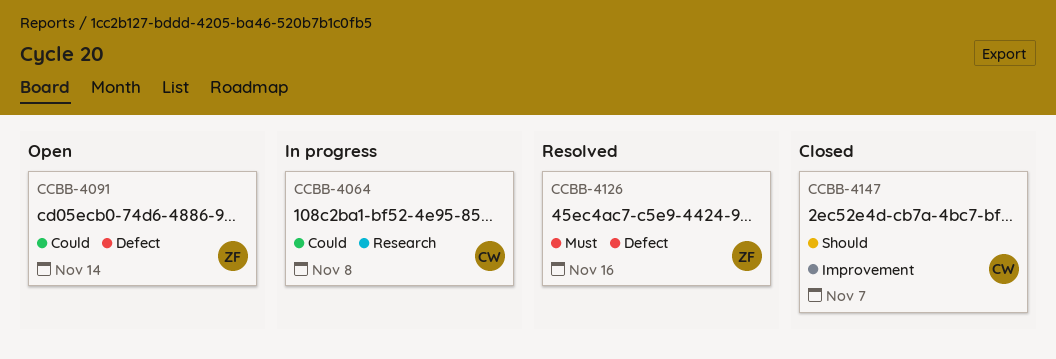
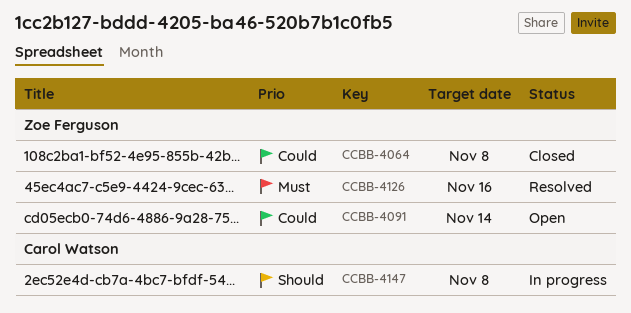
CCBB-4064, status: In progress -> Closed
CCBB-4064, owner: Carol Watson -> Zoe Ferguson
CCBB-4147, status: Closed -> In progress
CCBB-4147, due: Nov 7 -> Nov 8

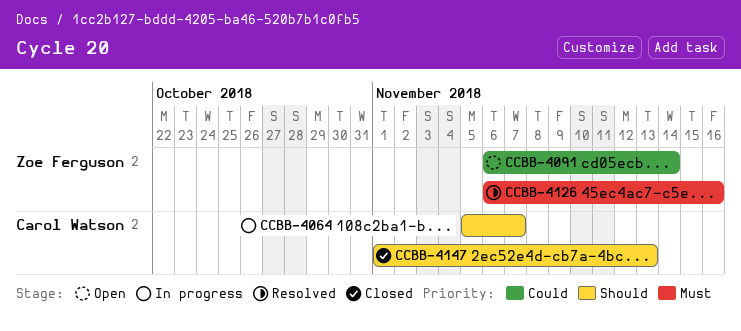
CCBB-4064, status: Closed -> In progress
CCBB-4064, owner: Zoe Ferguson -> Carol Watson
CCBB-4064, priority: Could -> Should
CCBB-4064, due: Nov 8 -> Nov 7
CCBB-4147, status: In progress -> Closed
CCBB-4147, due: Nov 8 -> Nov 13

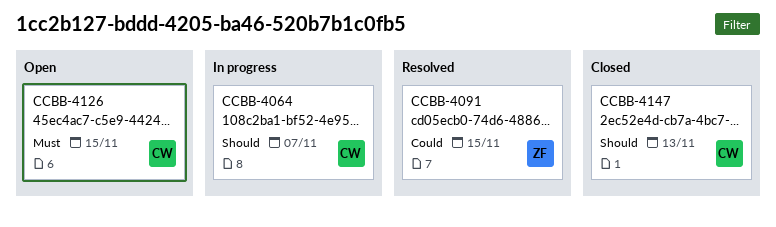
CCBB-4091, status: Open -> Resolved
CCBB-4091, due: Nov 14 -> Nov 15
CCBB-4126, status: Resolved -> Open
CCBB-4126, owner: Zoe Ferguson -> Carol Watson
CCBB-4126, due: Nov 16 -> Nov 15

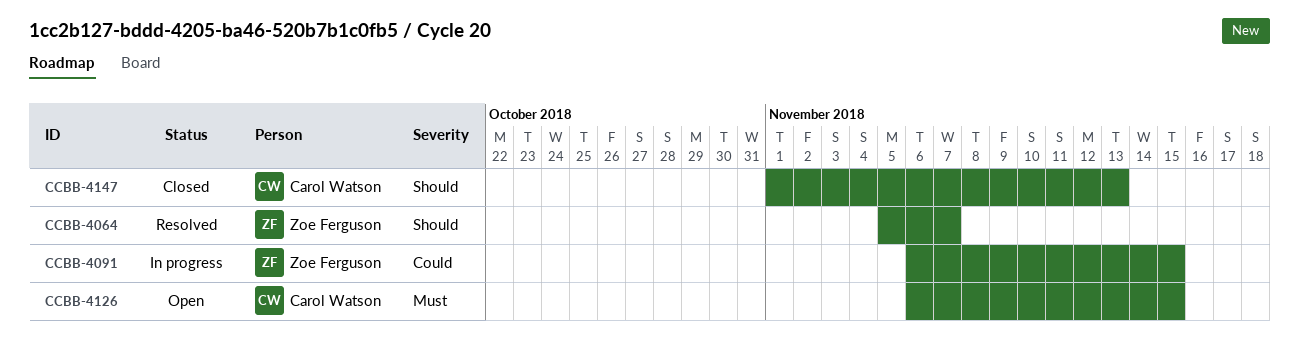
CCBB-4064, status: In progress -> Resolved
CCBB-4064, owner: Carol Watson -> Zoe Ferguson
CCBB-4091, status: Resolved -> In progress

